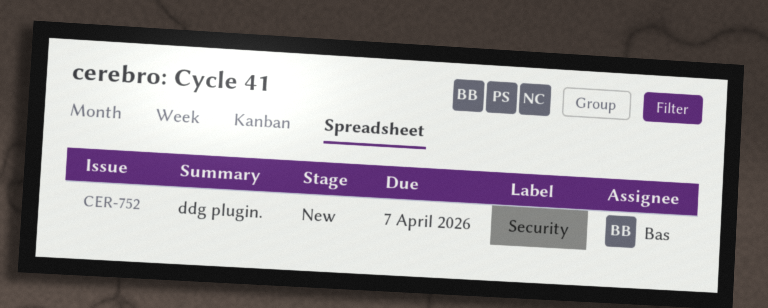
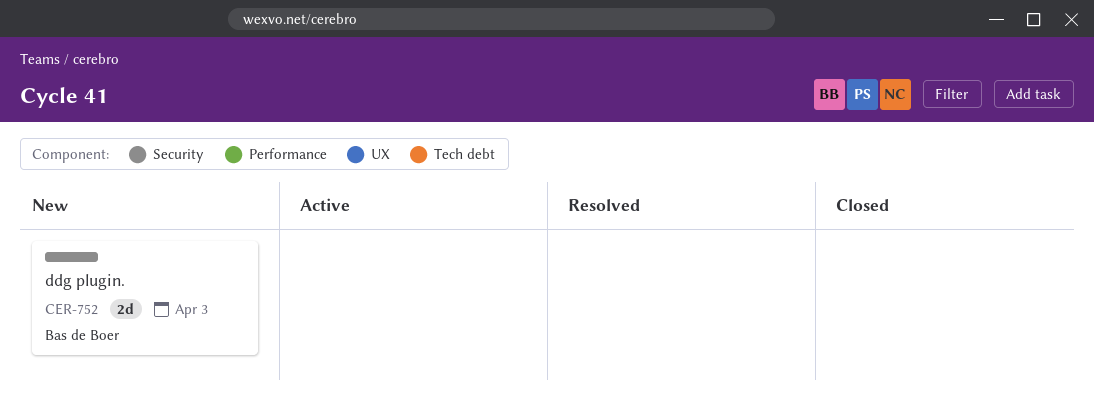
CER-752, due: Apr 7 -> Apr 3

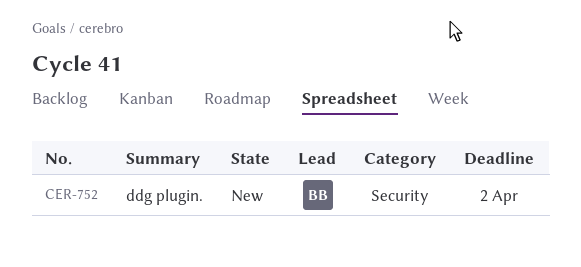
CER-752, due: Apr 3 -> Apr 2

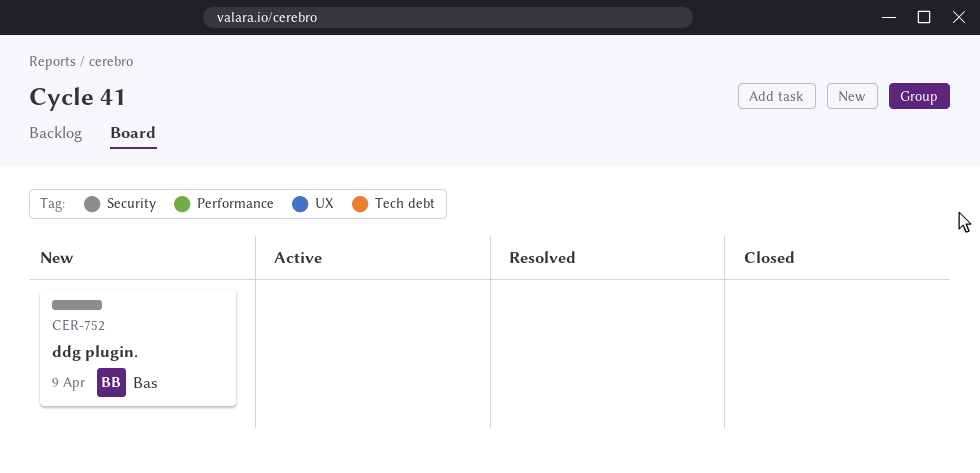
CER-752, due: Apr 2 -> Apr 9

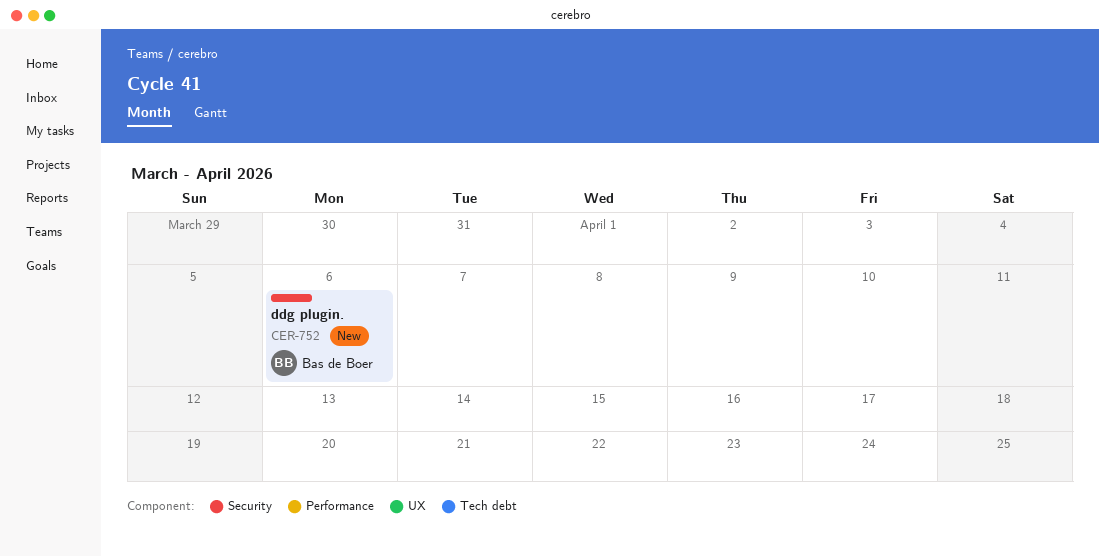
CER-752, due: Apr 9 -> Apr 6

